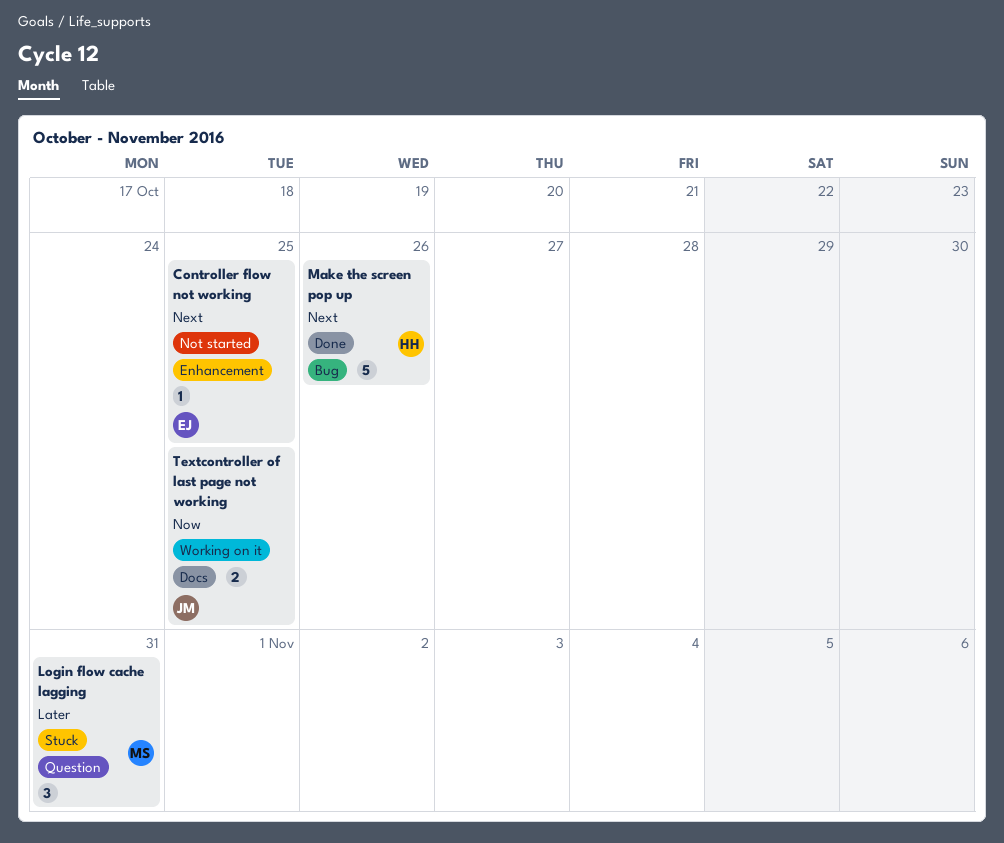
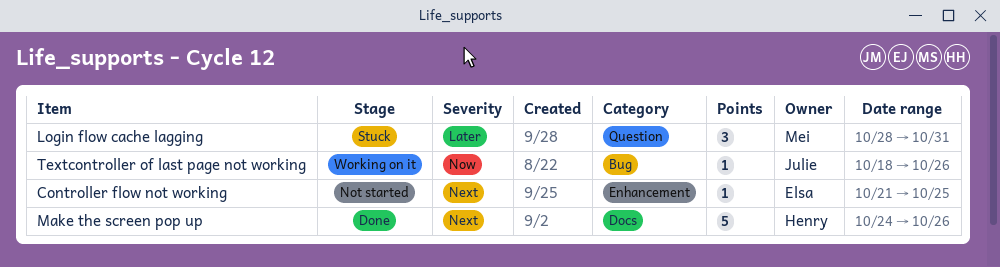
Make the screen pop up, label: Bug -> Docs
Textcontroller of last page not working, label: Docs -> Bug
Textcontroller of last page not working, estimate: 2 -> 1
Textcontroller of last page not working, due: Oct 25 -> Oct 26

